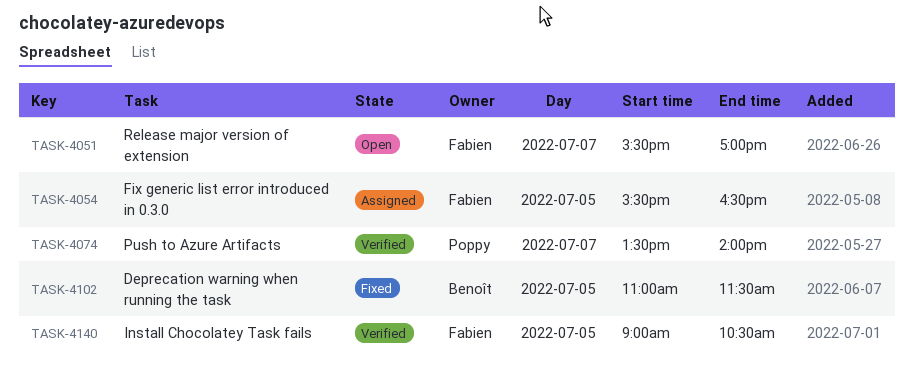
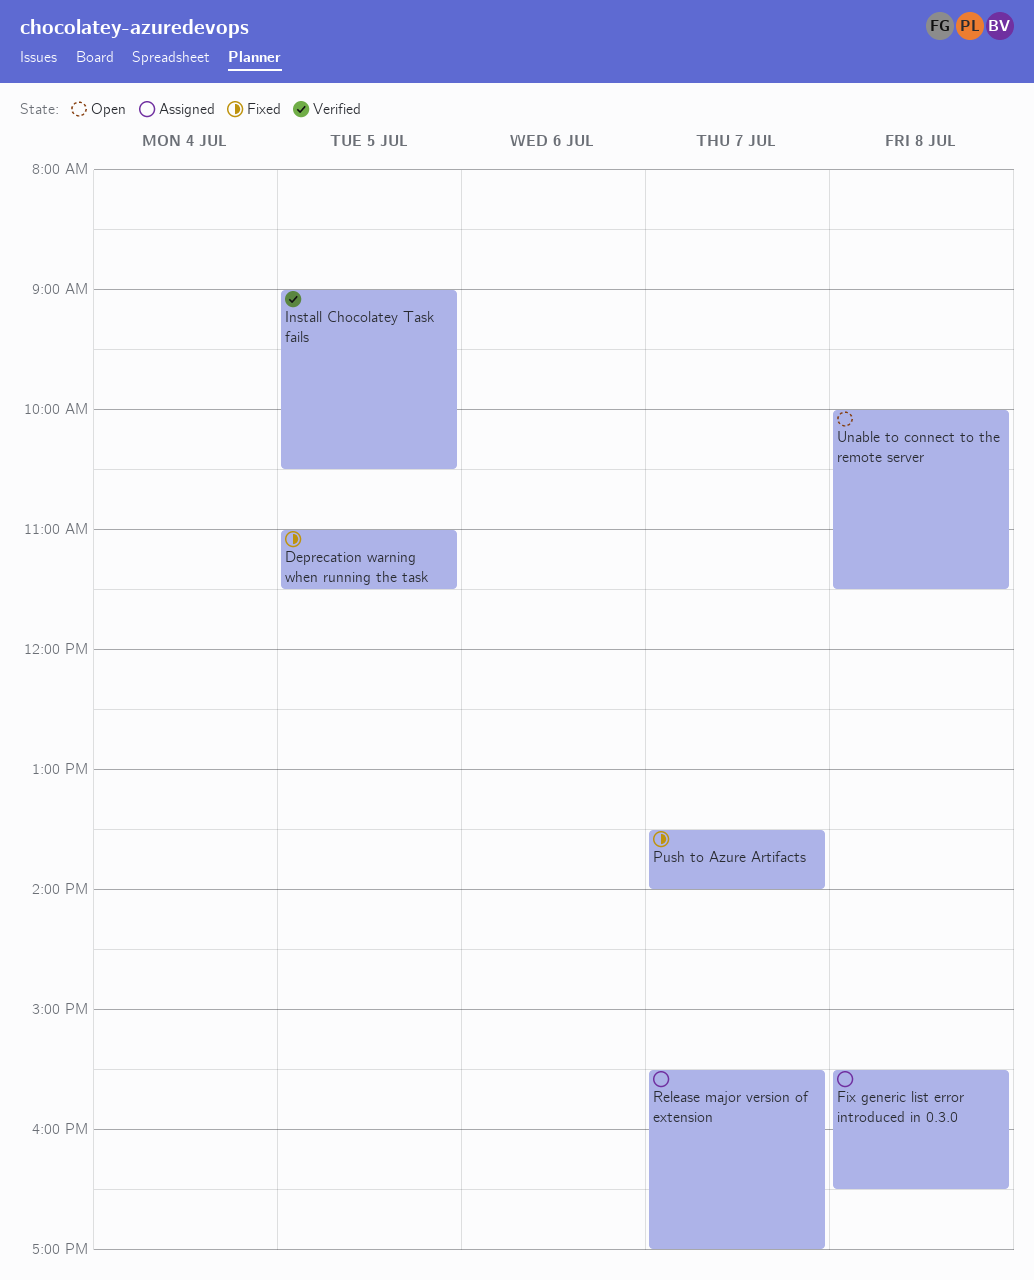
Fix generic list error introduced in 0.3.0, day: Jul 5 -> Jul 8
Push to Azure Artifacts, status: Verified -> Fixed
Release major version of extension, status: Open -> Assigned
Unable to connect to the remote server: none -> present

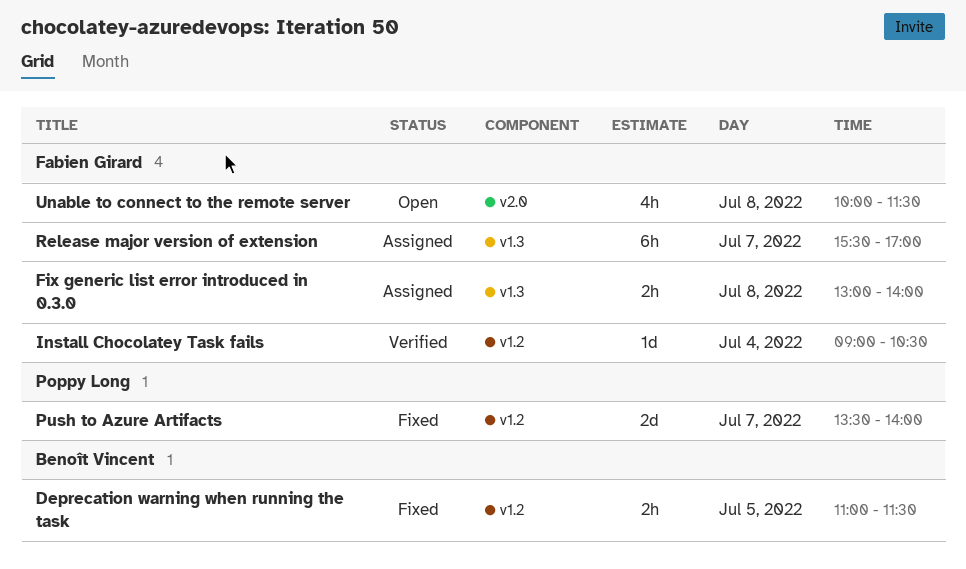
Fix generic list error introduced in 0.3.0, begins: 15:30 -> 13:00
Fix generic list error introduced in 0.3.0, ends: 16:30 -> 14:00
Install Chocolatey Task fails, day: Jul 5 -> Jul 4

